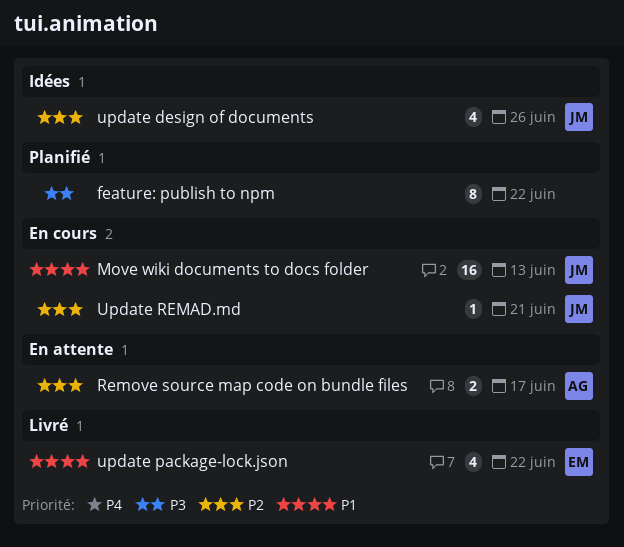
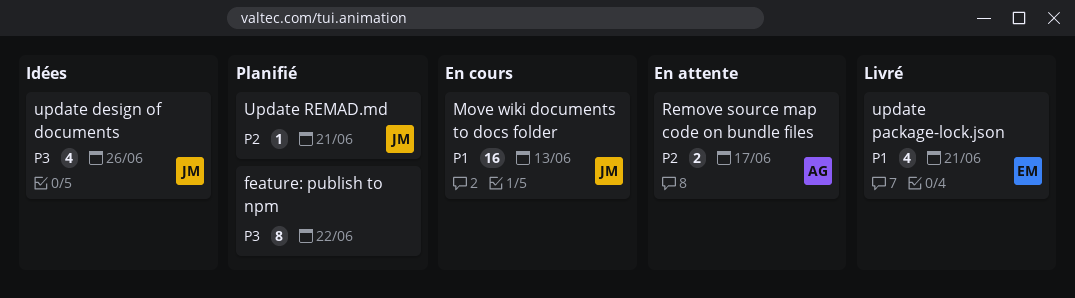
update design of documents, priority: P2 -> P3
update package-lock.json, due: Jun 22 -> Jun 21
Update REMAD.md, status: En cours -> Planifié

